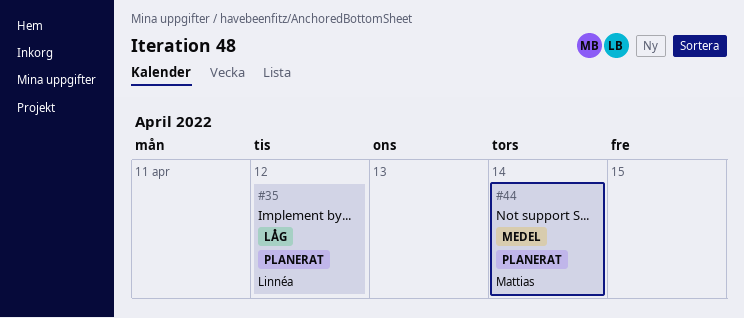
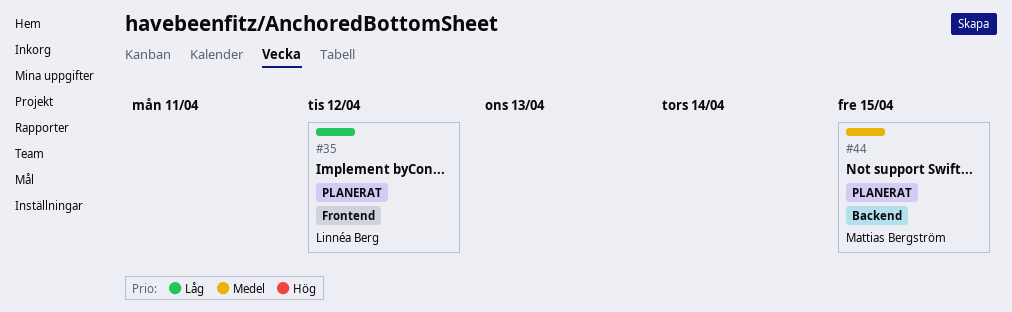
#44, due: Apr 14 -> Apr 15

